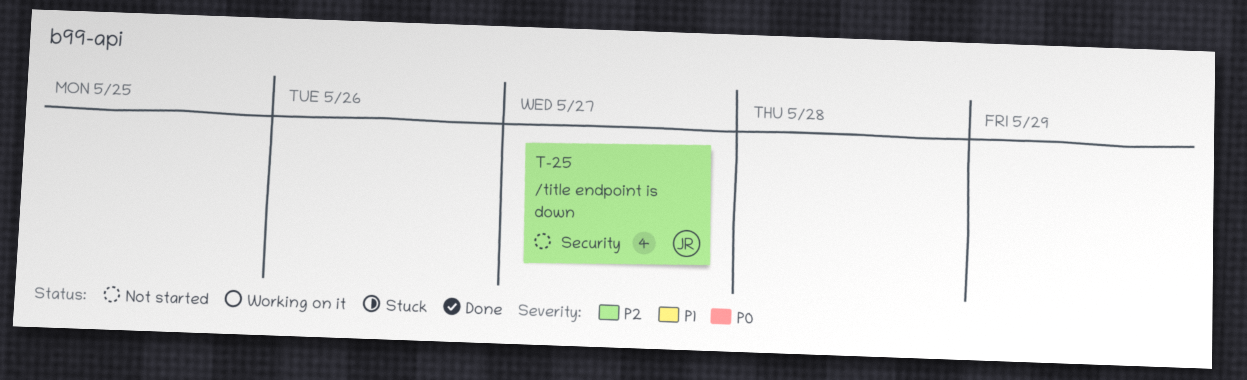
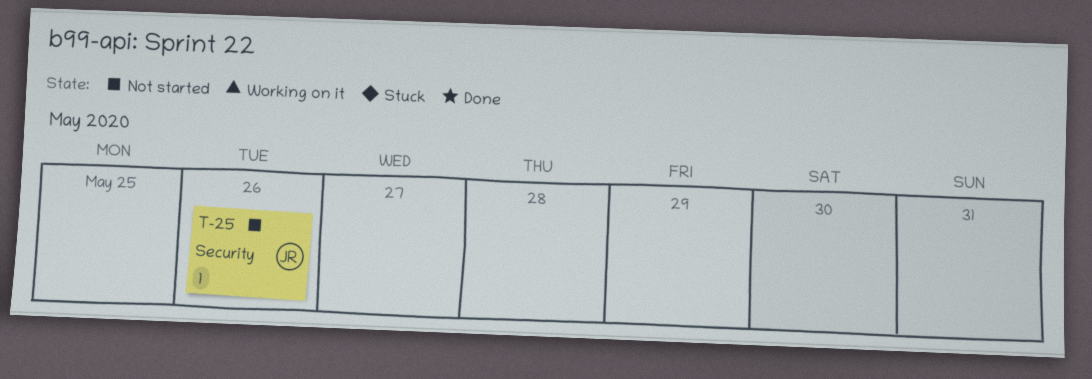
T-25, estimate: 4 -> 1
T-25, due: May 27 -> May 26

